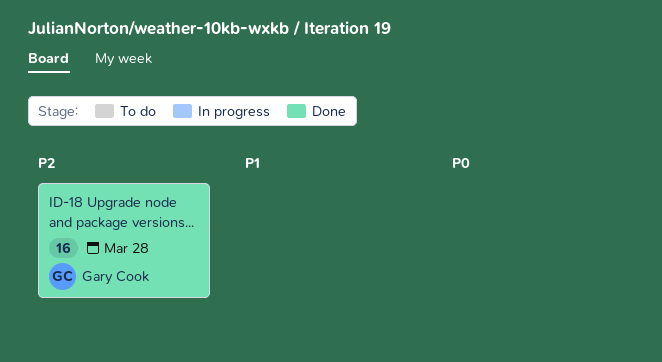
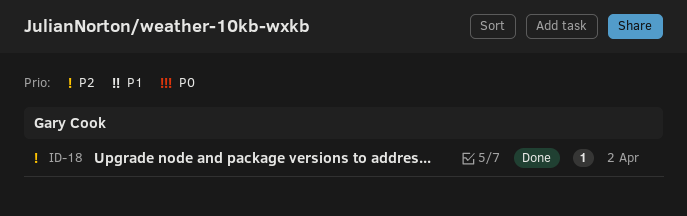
ID-18, estimate: 16 -> 1
ID-18, due: Mar 28 -> Apr 2

